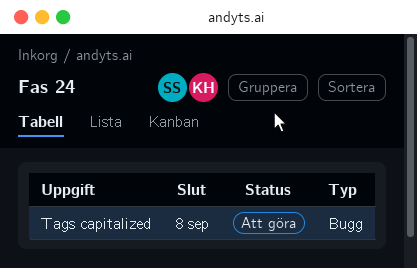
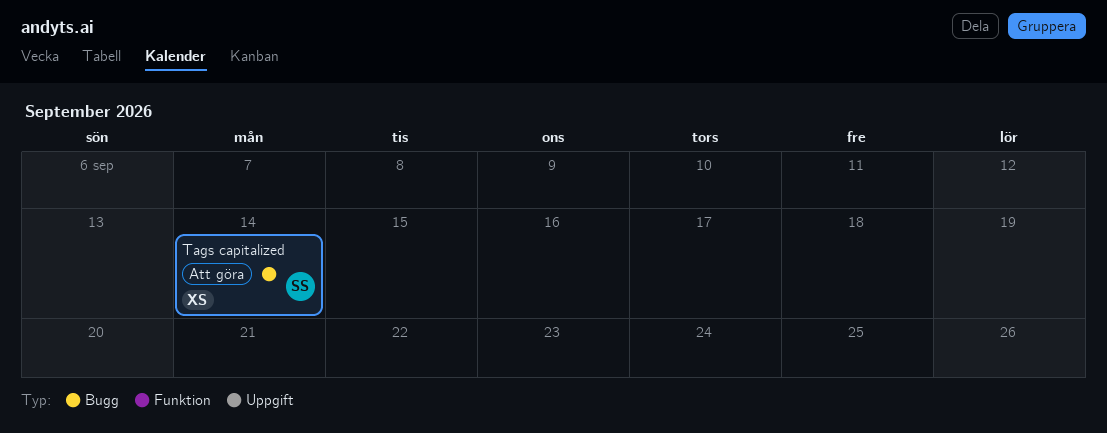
Tags capitalized, due: Sep 8 -> Sep 14

